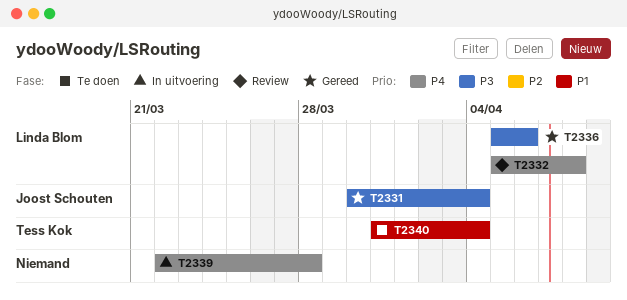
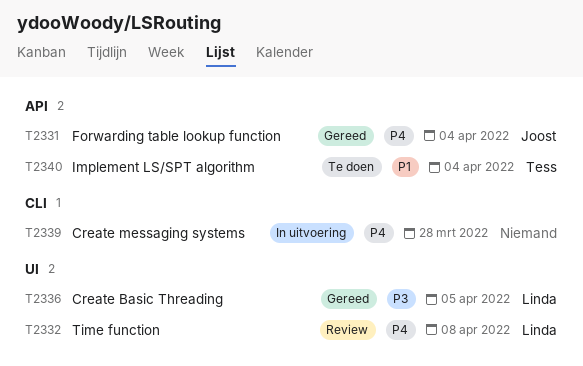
T2331, priority: P3 -> P4
T2336, due: Apr 6 -> Apr 5

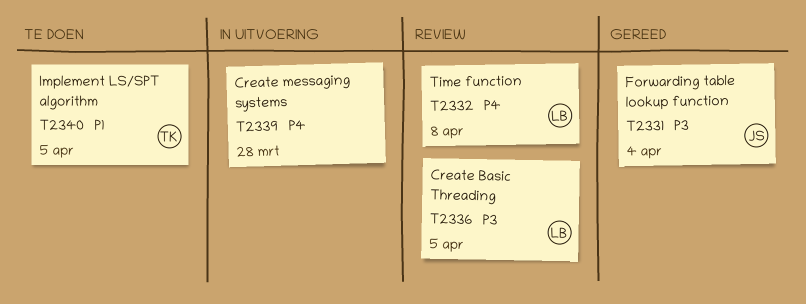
T2331, priority: P4 -> P3
T2336, status: Gereed -> Review
T2340, due: Apr 4 -> Apr 5

